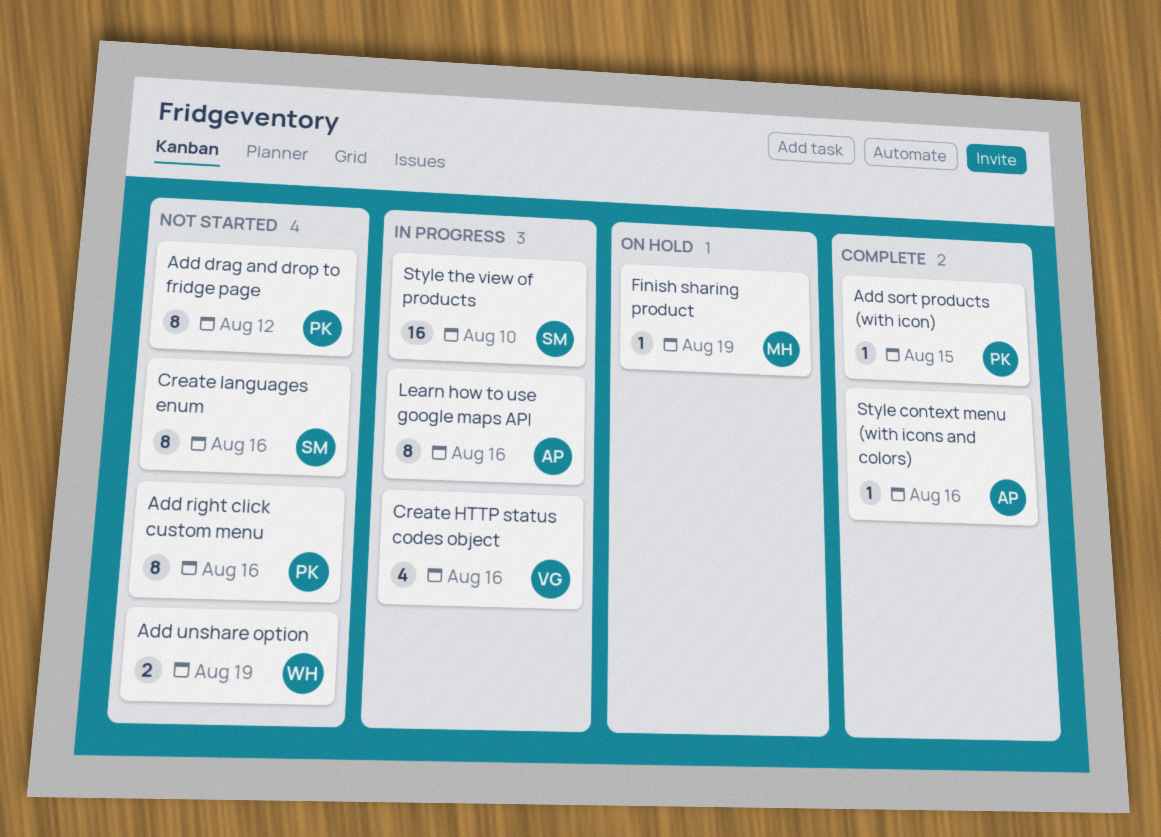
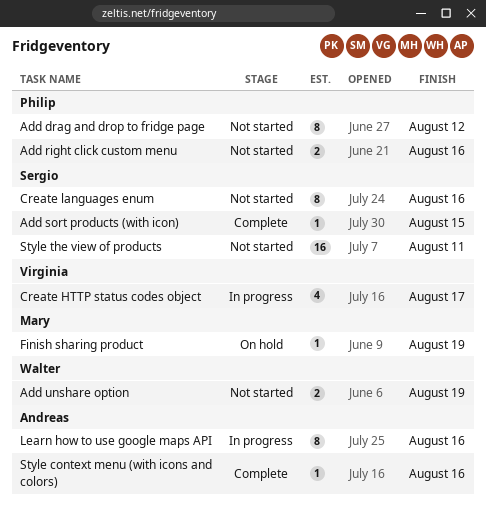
Add right click custom menu, estimate: 8 -> 2
Add sort products (with icon), owner: Philip -> Sergio
Create HTTP status codes object, due: Aug 16 -> Aug 17
Style the view of products, status: In progress -> Not started
Style the view of products, due: Aug 10 -> Aug 11

